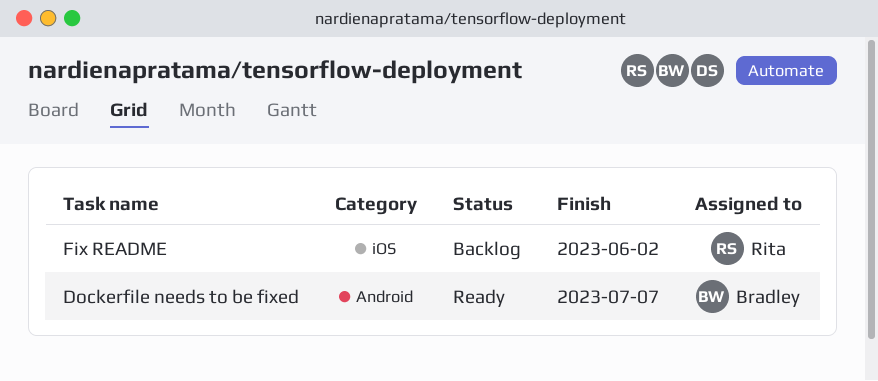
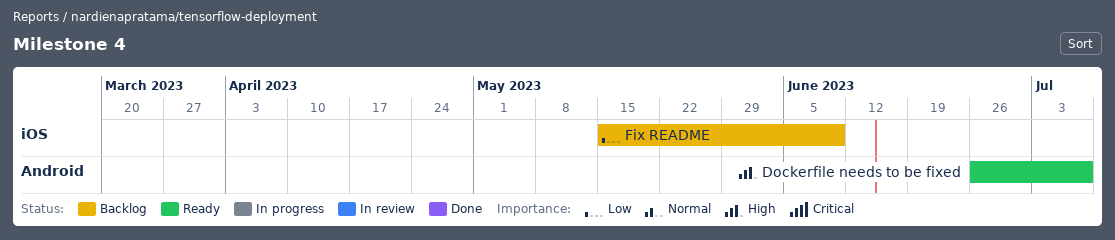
Fix README, due: Jun 2 -> Jun 9

